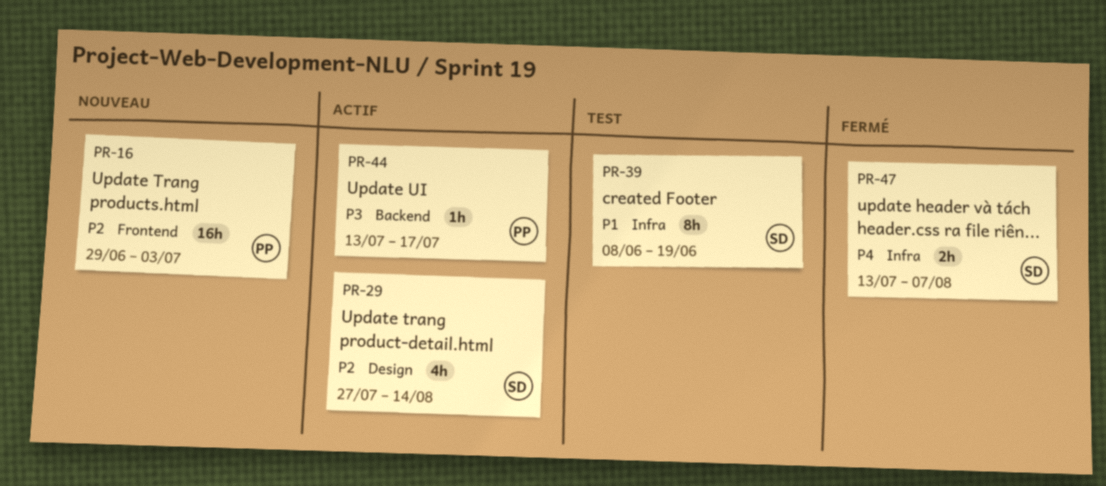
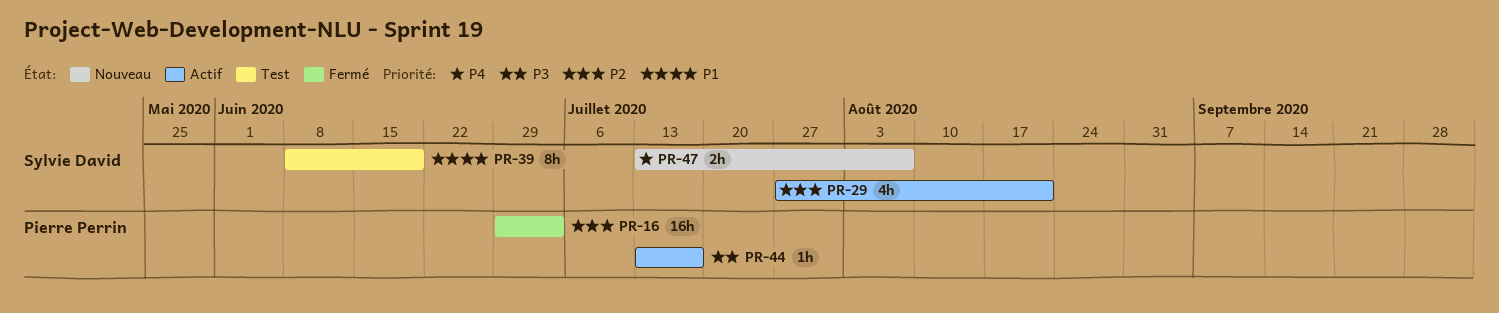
PR-16, status: Nouveau -> Fermé
PR-29, due: Aug 14 -> Aug 21
PR-47, status: Fermé -> Nouveau

